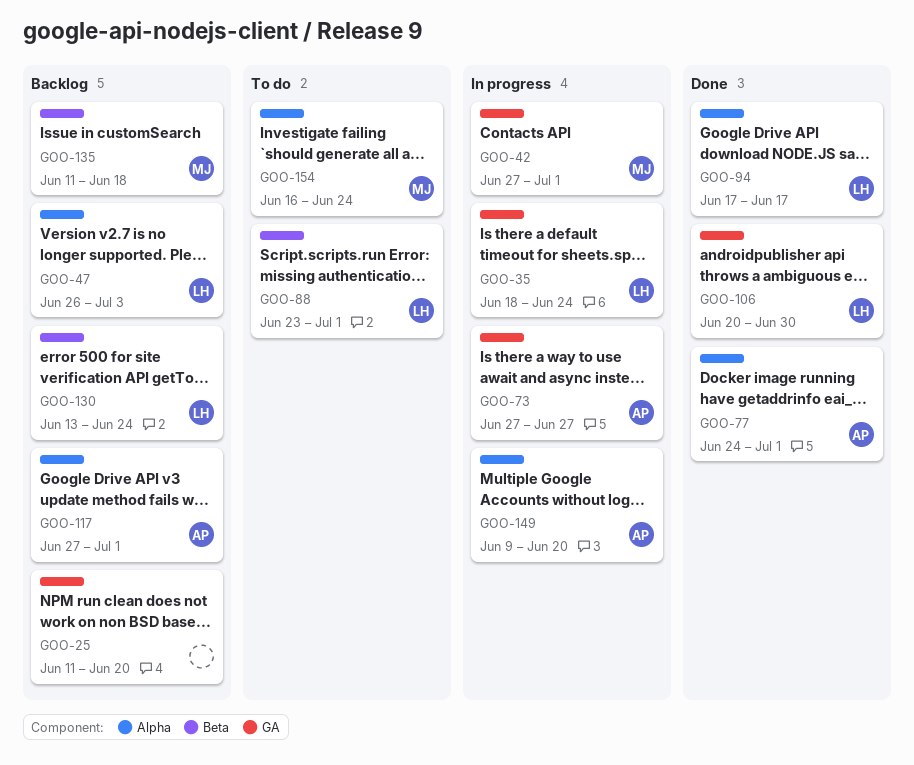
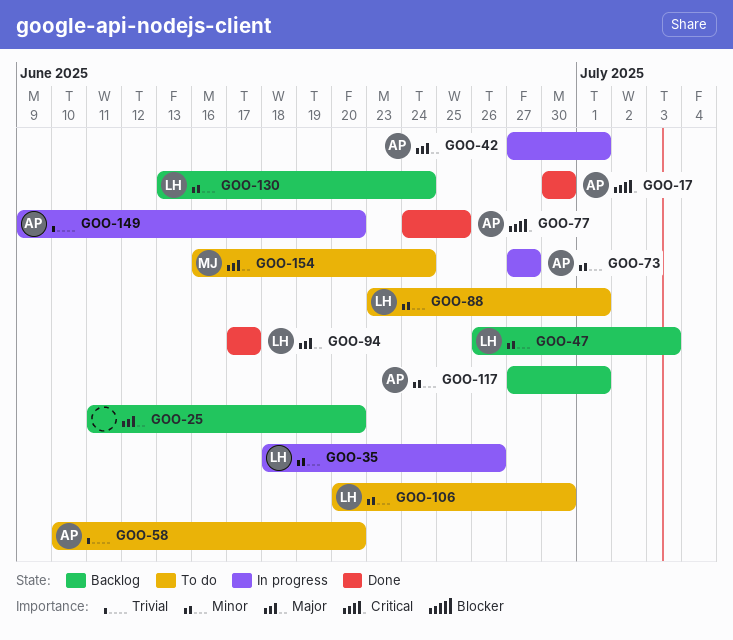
GOO-17: none -> present
GOO-35, due: Jun 24 -> Jun 26
GOO-42, owner: MJ -> AP
GOO-58: none -> present
GOO-77, due: Jul 1 -> Jun 25
GOO-106, status: Done -> To do
GOO-135: present -> none

